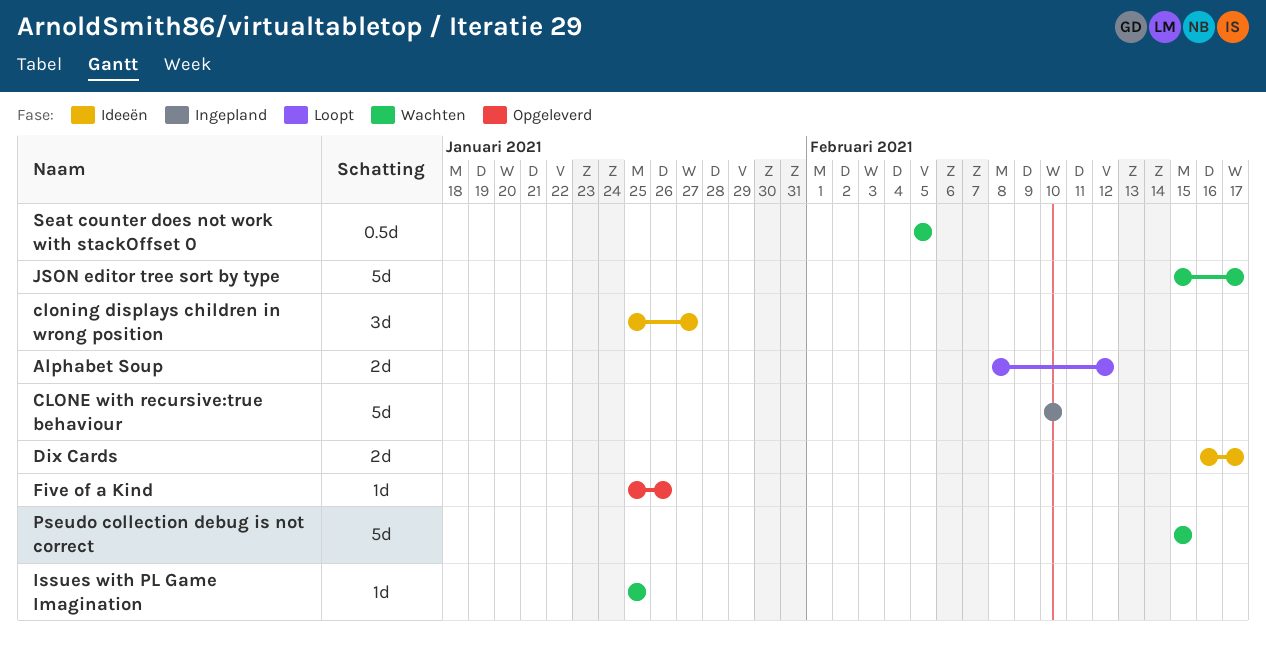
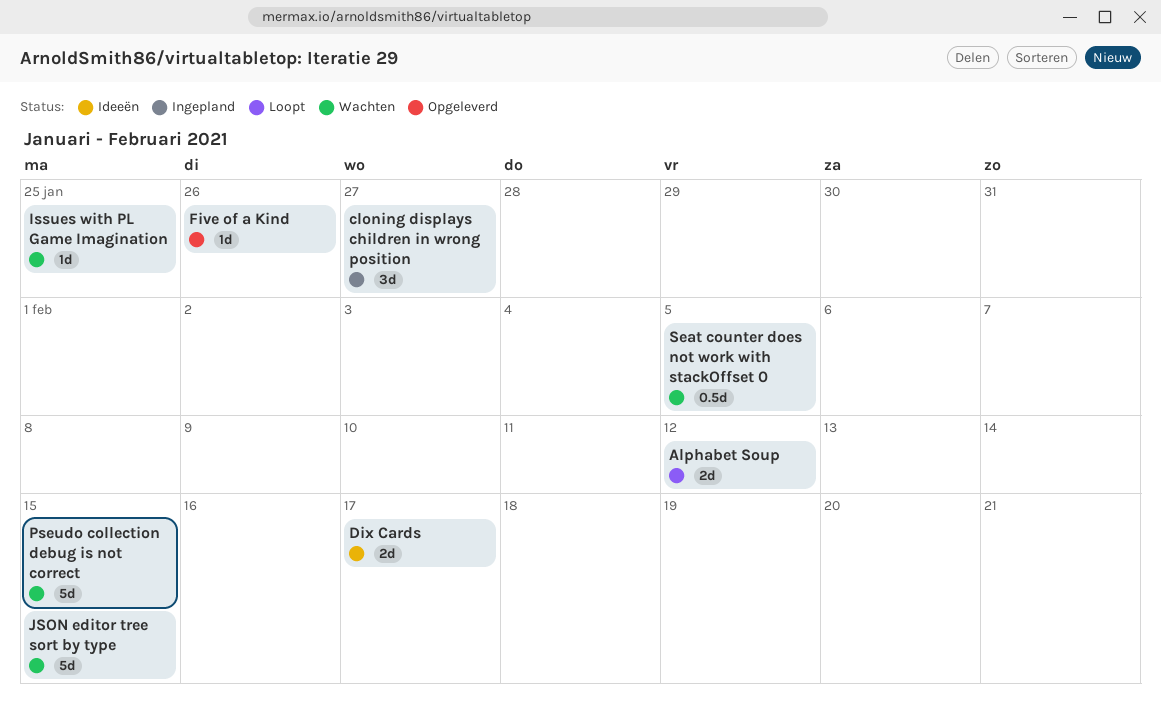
CLONE with recursive:true behaviour: present -> none
cloning displays children in wrong position, status: Ideeën -> Ingepland
JSON editor tree sort by type, due: Feb 17 -> Feb 15

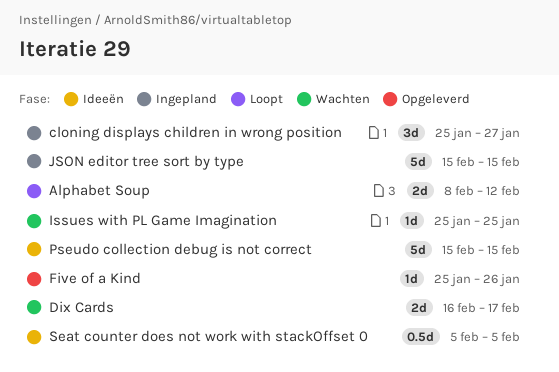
Dix Cards, status: Ideeën -> Wachten
JSON editor tree sort by type, status: Wachten -> Ingepland
Pseudo collection debug is not correct, status: Wachten -> Ideeën
Seat counter does not work with stackOffset 0, status: Wachten -> Ideeën

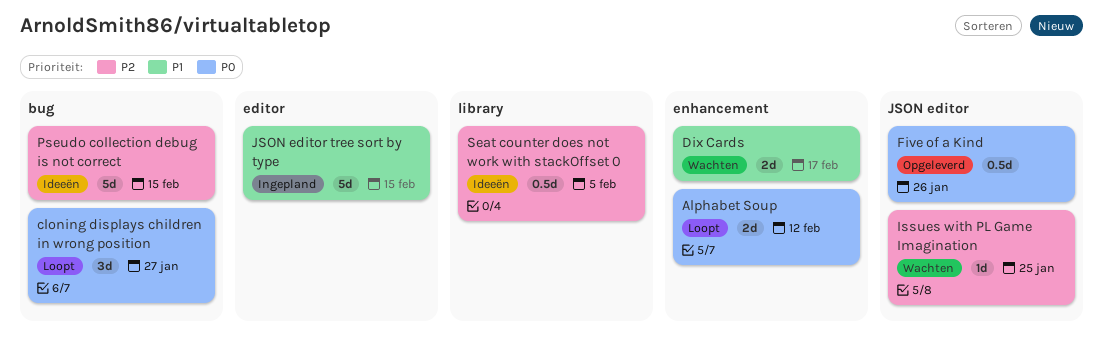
cloning displays children in wrong position, status: Ingepland -> Loopt
Five of a Kind, estimate: 1d -> 0.5d

